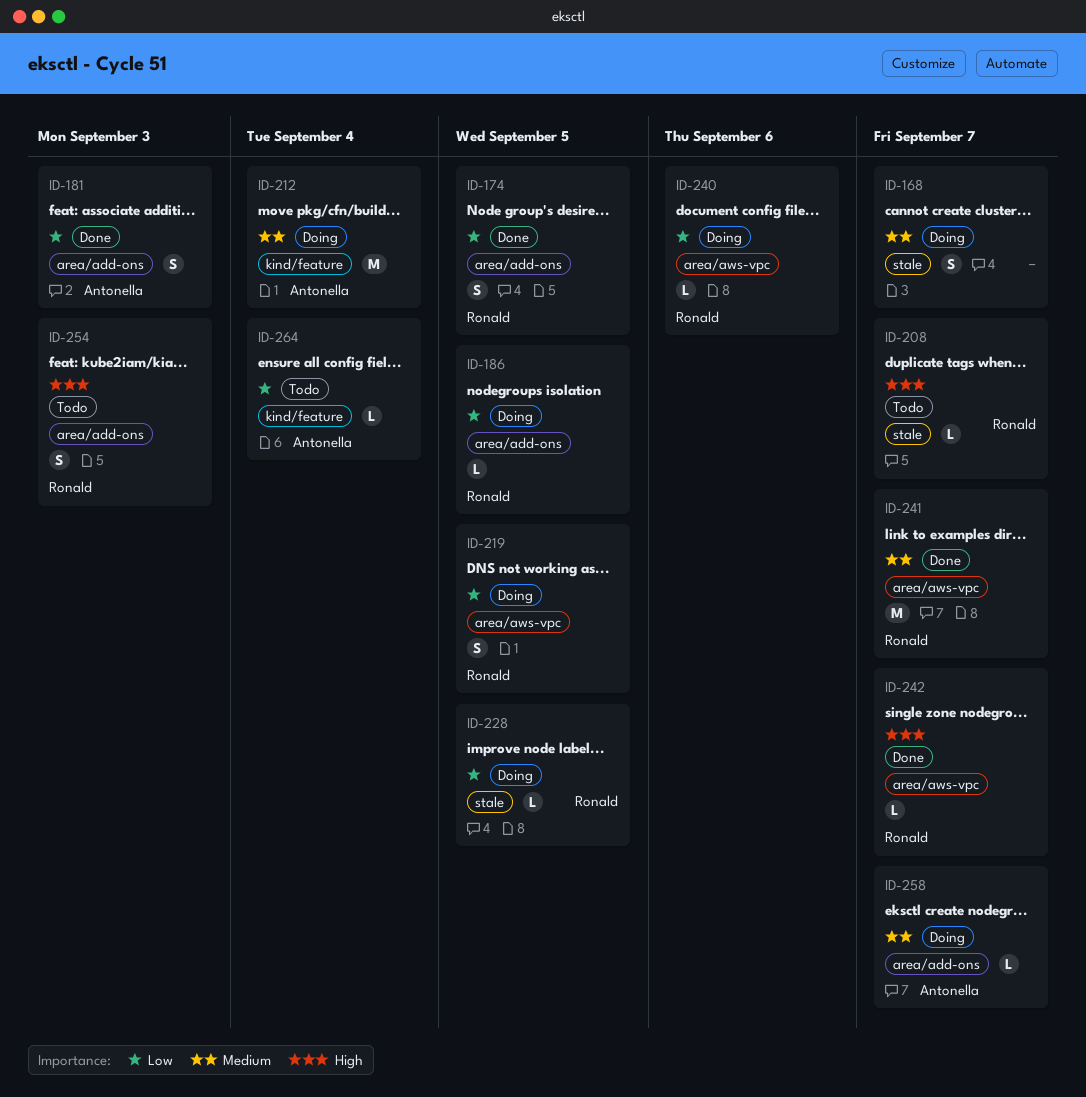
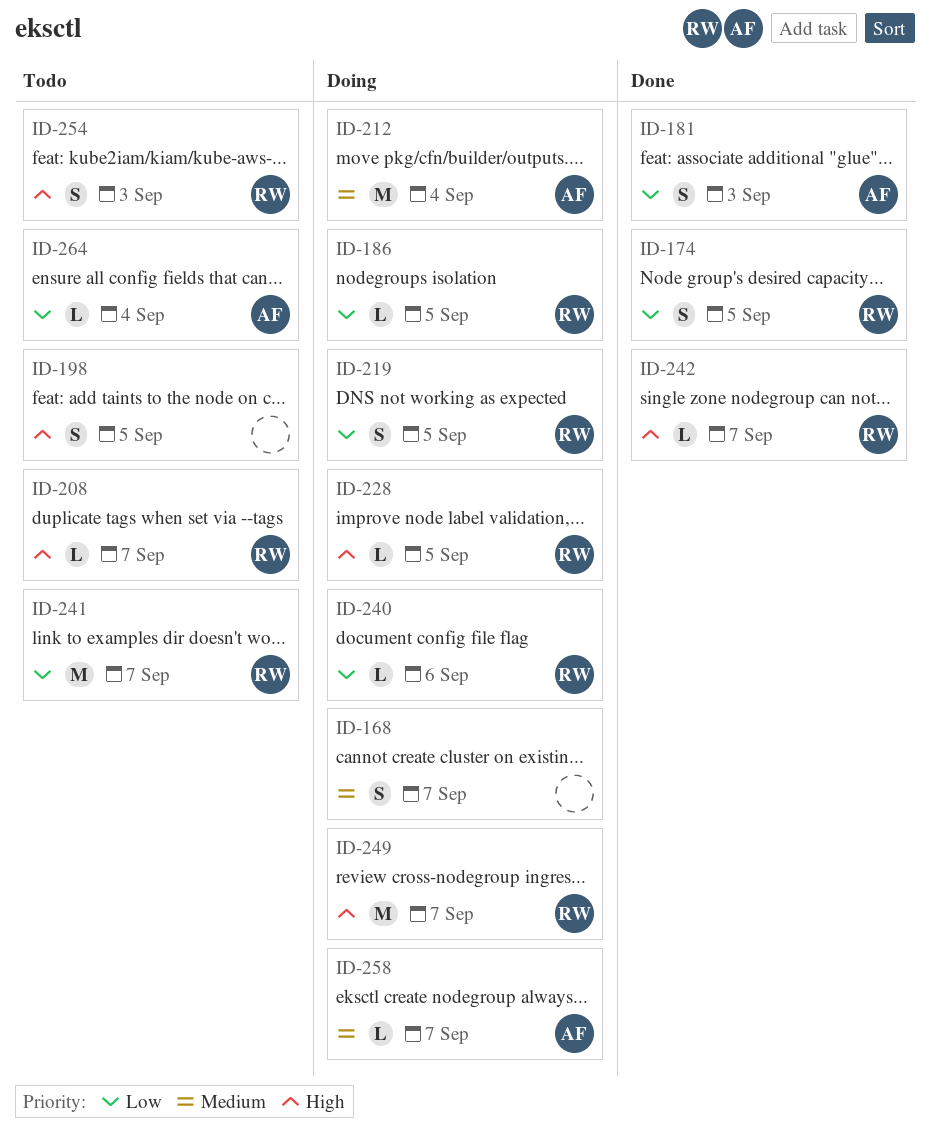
ID-198: none -> present
ID-228, priority: Low -> High
ID-241, status: Done -> Todo
ID-241, priority: Medium -> Low
ID-249: none -> present

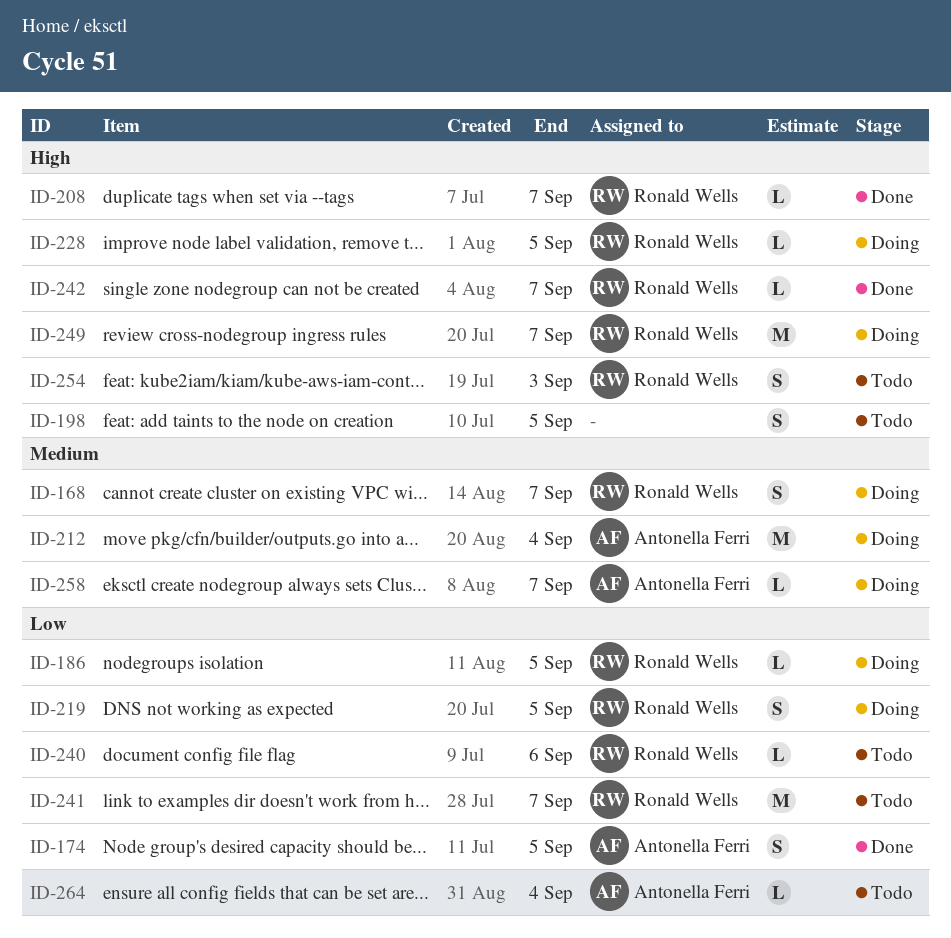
ID-168, owner: none -> Ronald Wells
ID-174, owner: Ronald Wells -> Antonella Ferri
ID-181: present -> none
ID-208, status: Todo -> Done
ID-240, status: Doing -> Todo

